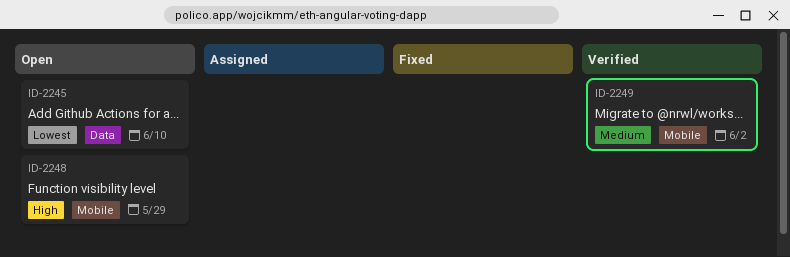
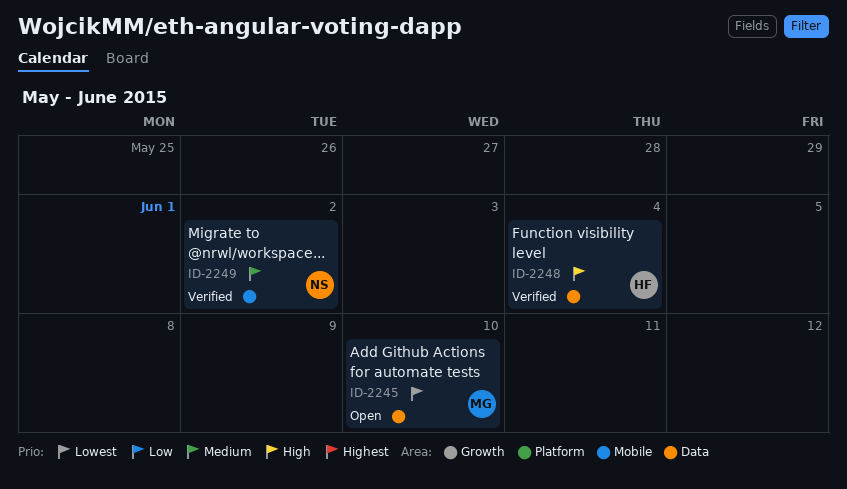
ID-2248, status: Open -> Verified
ID-2248, label: Mobile -> Data
ID-2248, due: May 29 -> Jun 4

